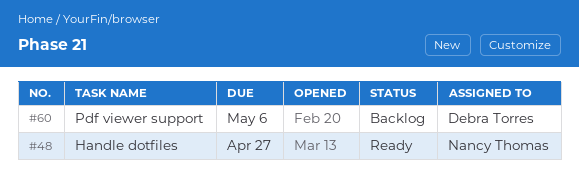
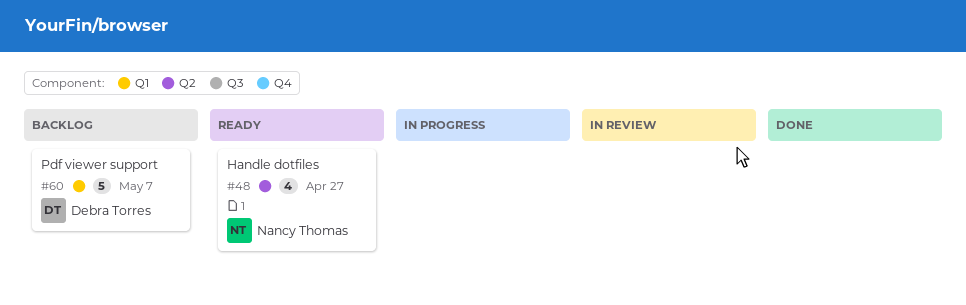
#60, due: May 6 -> May 7

